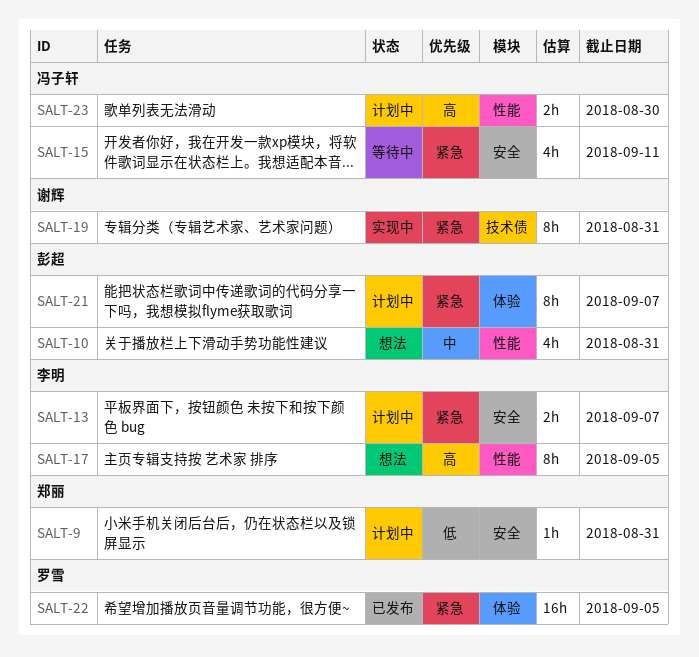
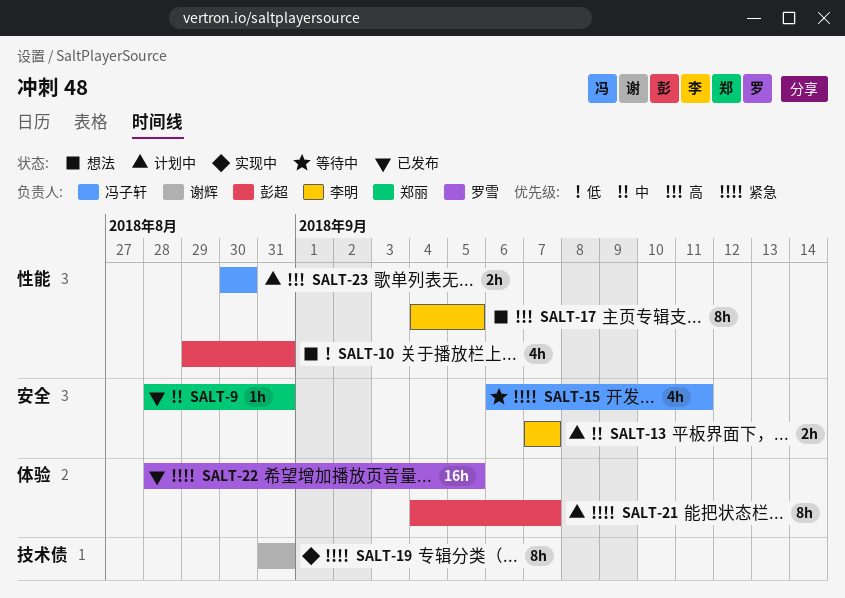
SALT-9, status: 计划中 -> 已发布
SALT-9, priority: 低 -> 中
SALT-10, priority: 中 -> 低
SALT-13, priority: 紧急 -> 中

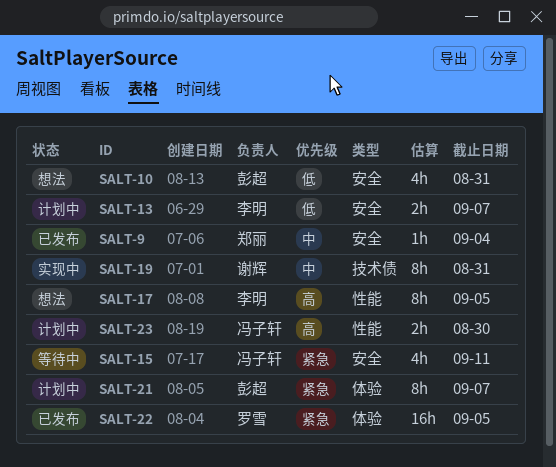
SALT-9, due: Aug 31 -> Sep 4
SALT-10, label: 性能 -> 安全
SALT-13, priority: 中 -> 低
SALT-19, priority: 紧急 -> 中

